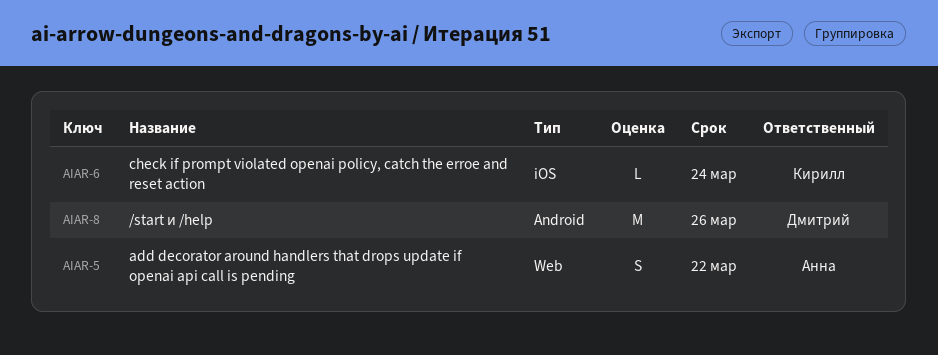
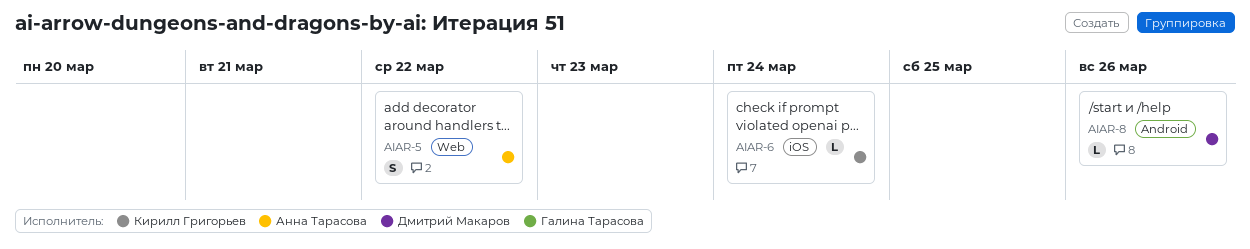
AIAR-8, estimate: M -> L

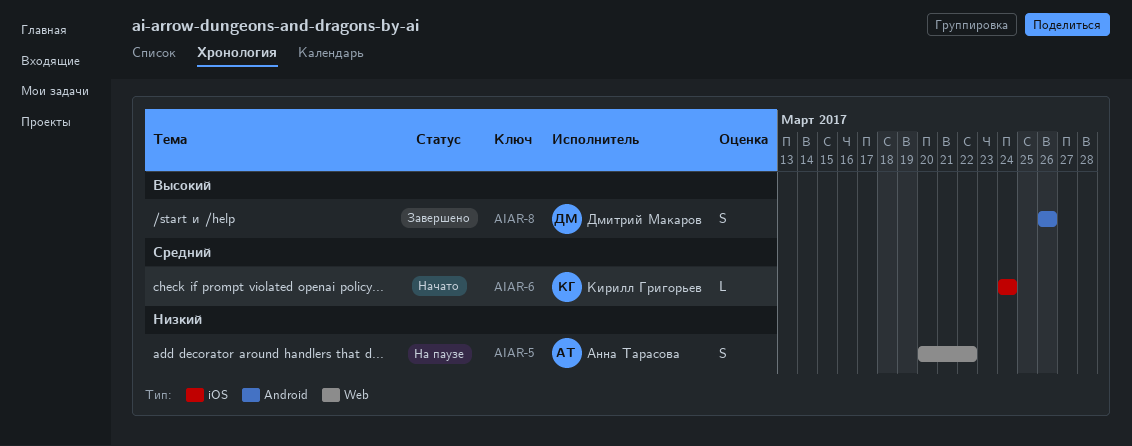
AIAR-8, estimate: L -> S

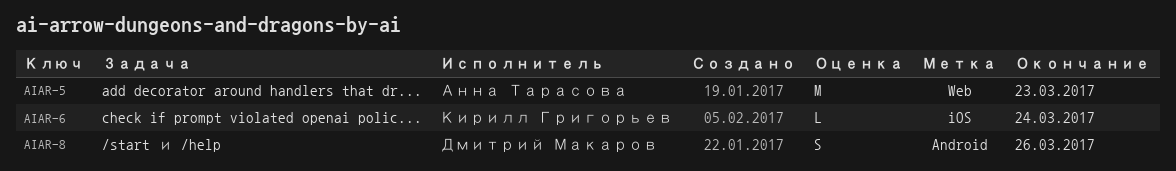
AIAR-5, estimate: S -> M
AIAR-5, due: Mar 22 -> Mar 23

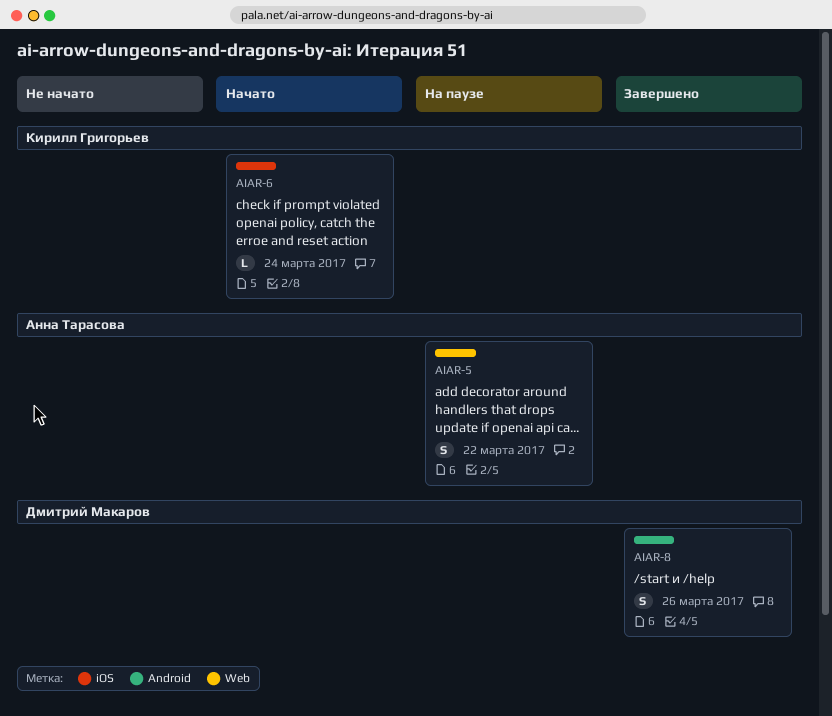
AIAR-5, estimate: M -> S
AIAR-5, due: Mar 23 -> Mar 22

